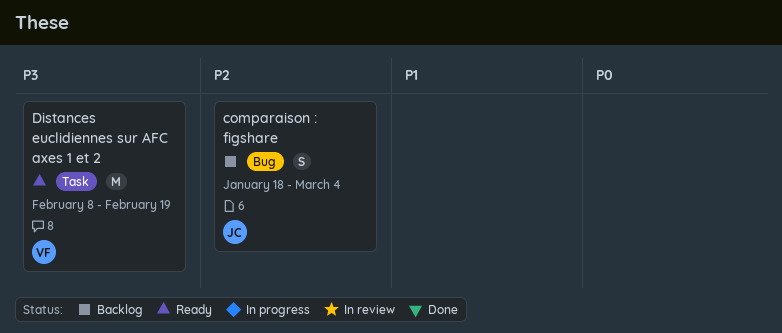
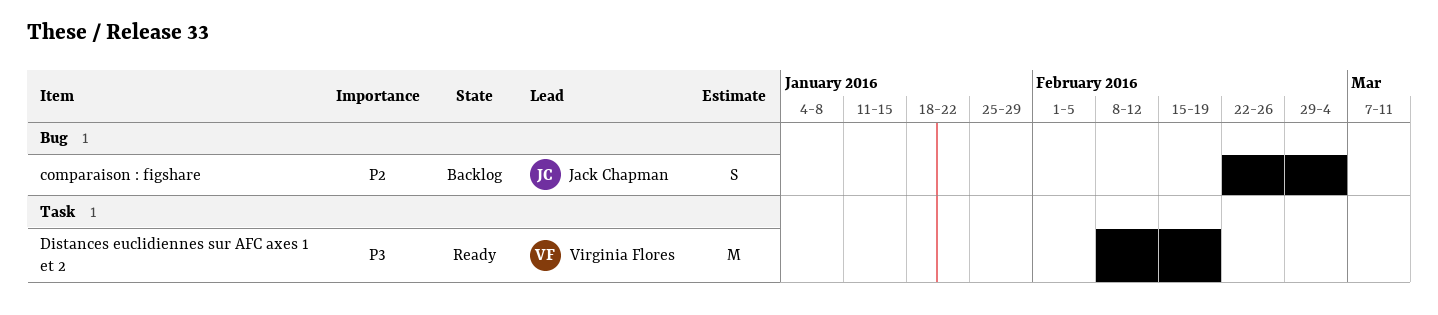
comparaison : figshare, start: Jan 18 -> Feb 22

